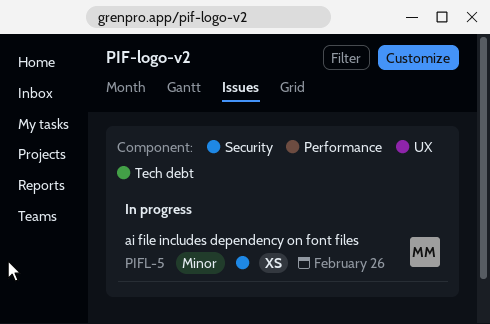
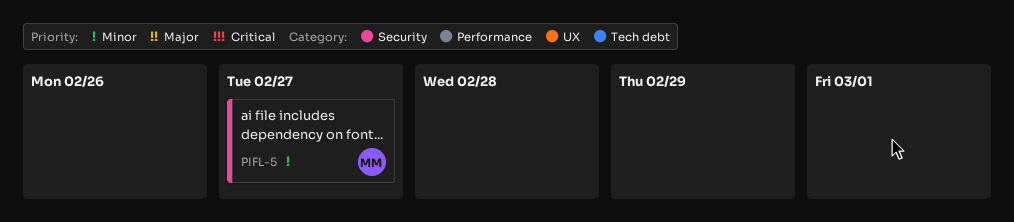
PIFL-5, due: Feb 26 -> Feb 27

